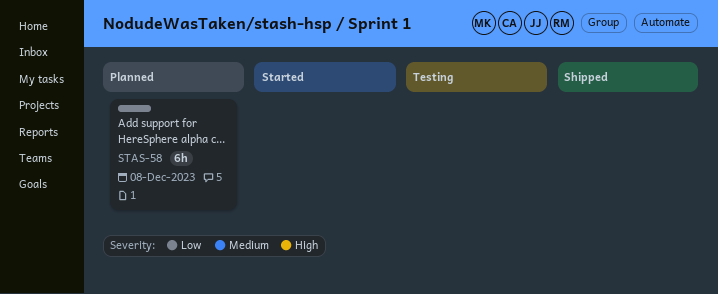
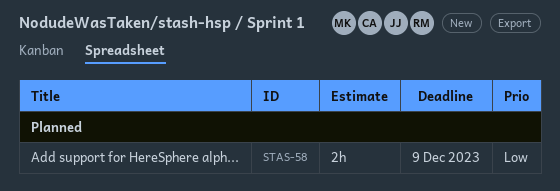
STAS-58, estimate: 6h -> 2h
STAS-58, due: Dec 8 -> Dec 9

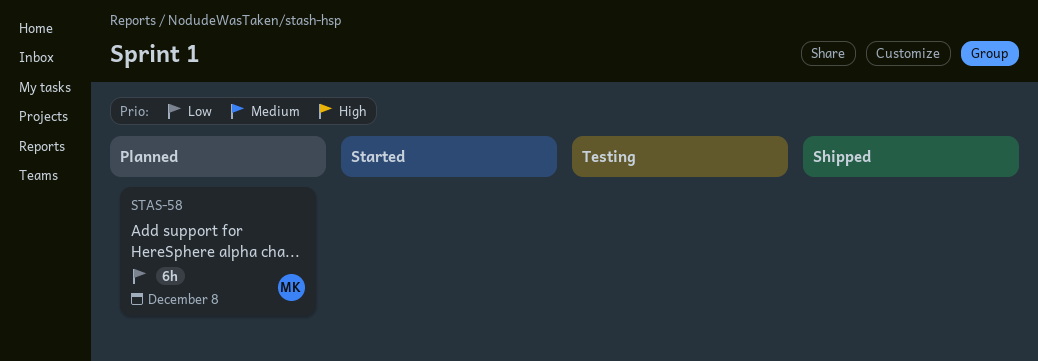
STAS-58, estimate: 2h -> 6h
STAS-58, due: Dec 9 -> Dec 8

